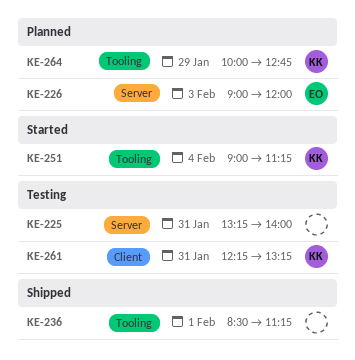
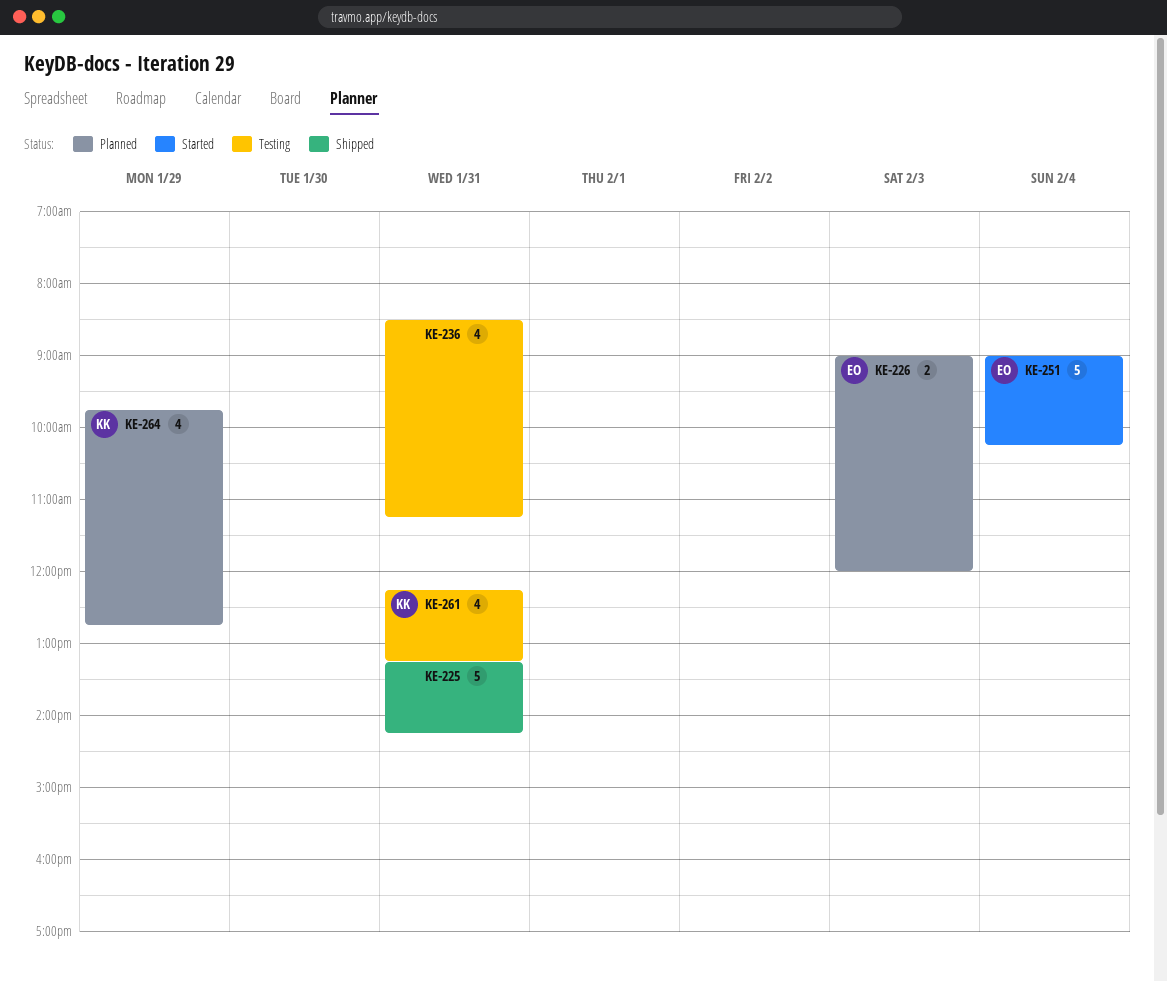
KE-225, status: Testing -> Shipped
KE-225, ends: 14:00 -> 14:15
KE-236, status: Shipped -> Testing
KE-236, day: Feb 1 -> Jan 31
KE-251, owner: KK -> EO
KE-251, ends: 11:15 -> 10:15
KE-264, begins: 10:00 -> 09:45

